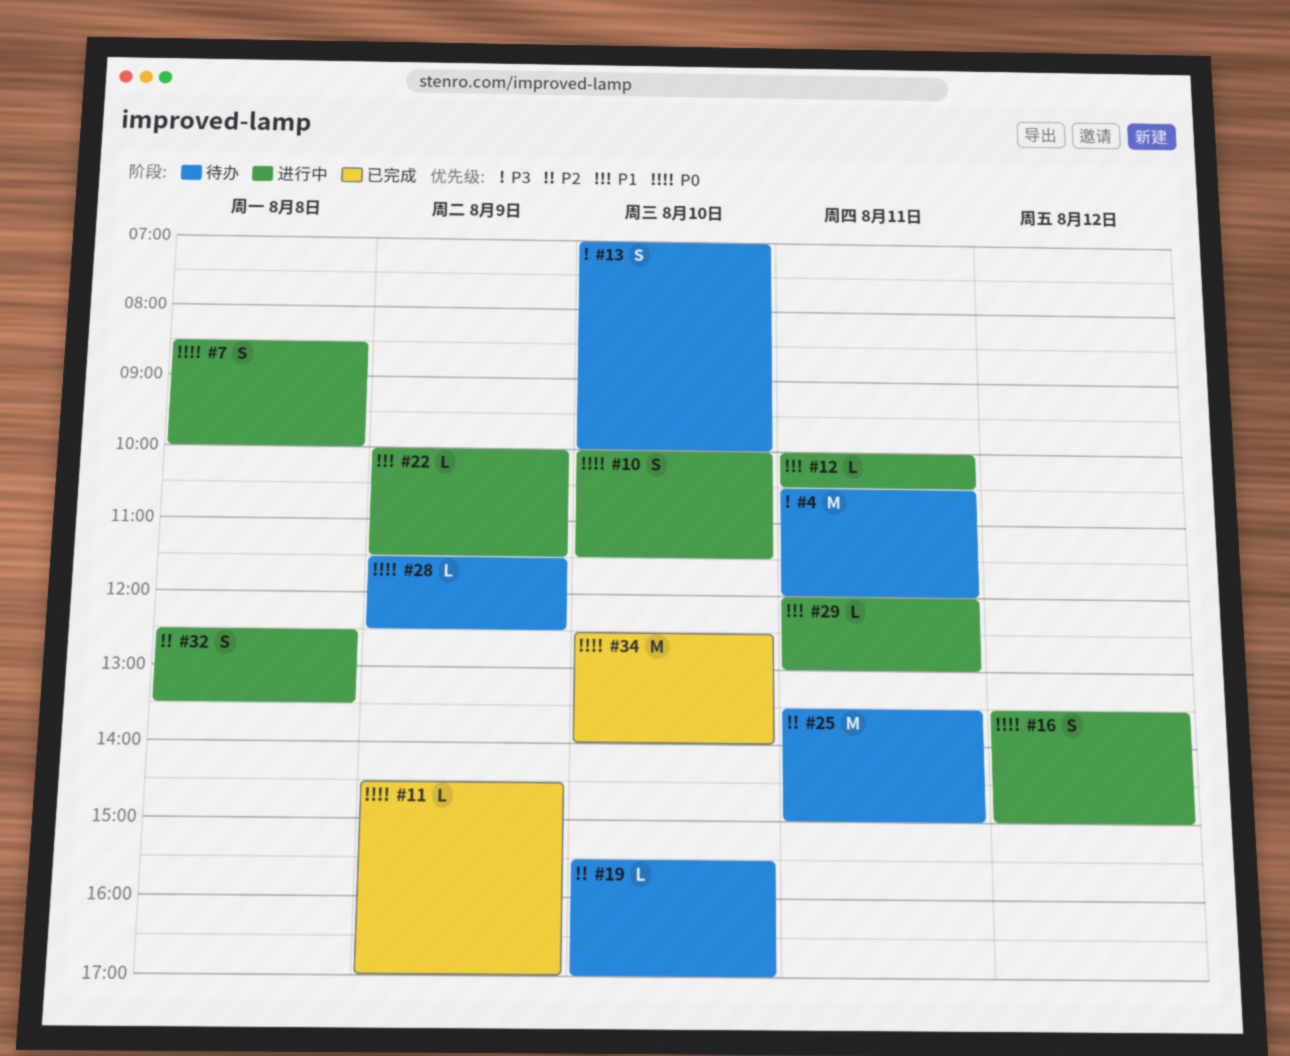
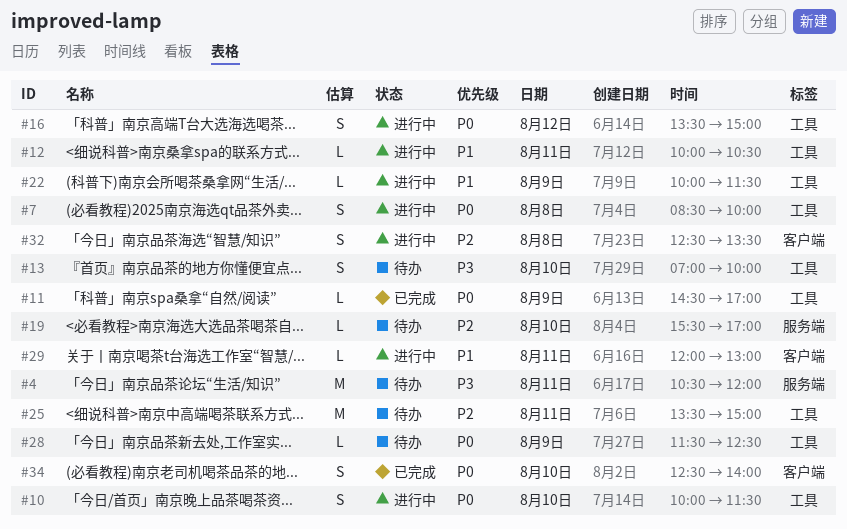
#34, estimate: M -> S

